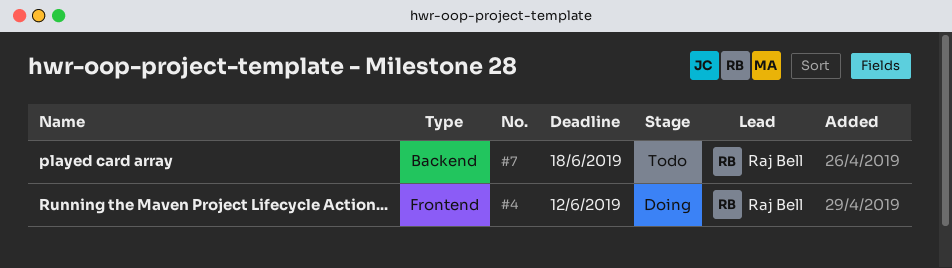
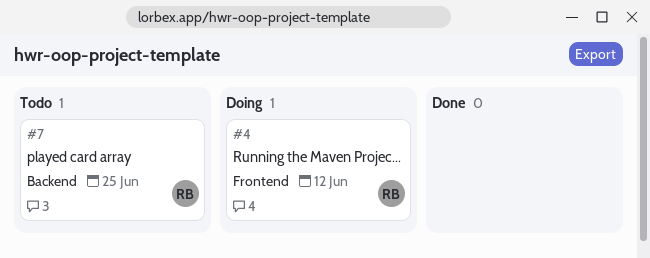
#7, due: Jun 18 -> Jun 25

